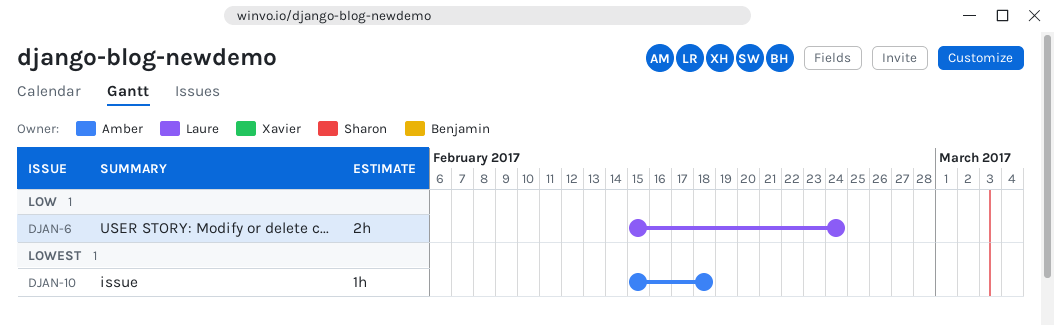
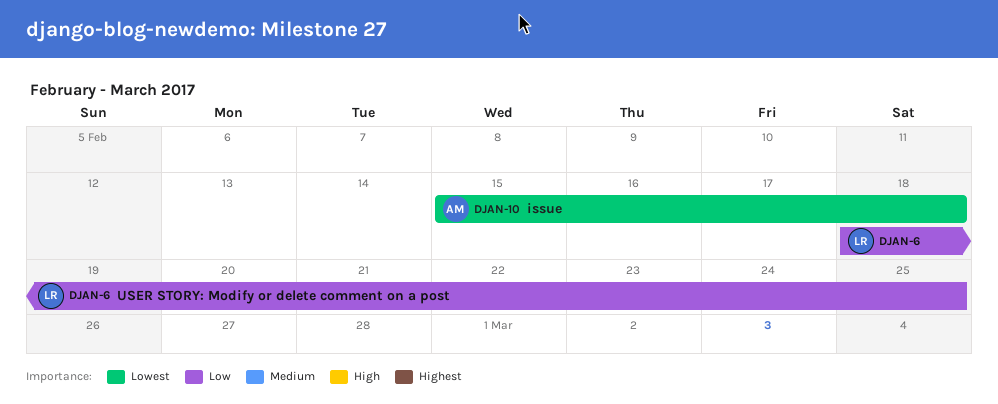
DJAN-6, start: Feb 15 -> Feb 18
DJAN-6, due: Feb 24 -> Feb 25

